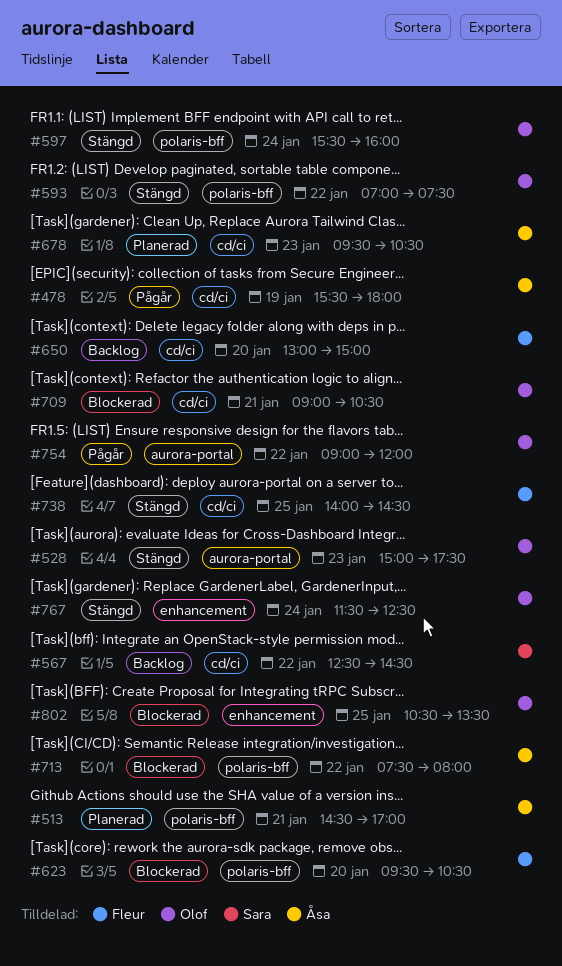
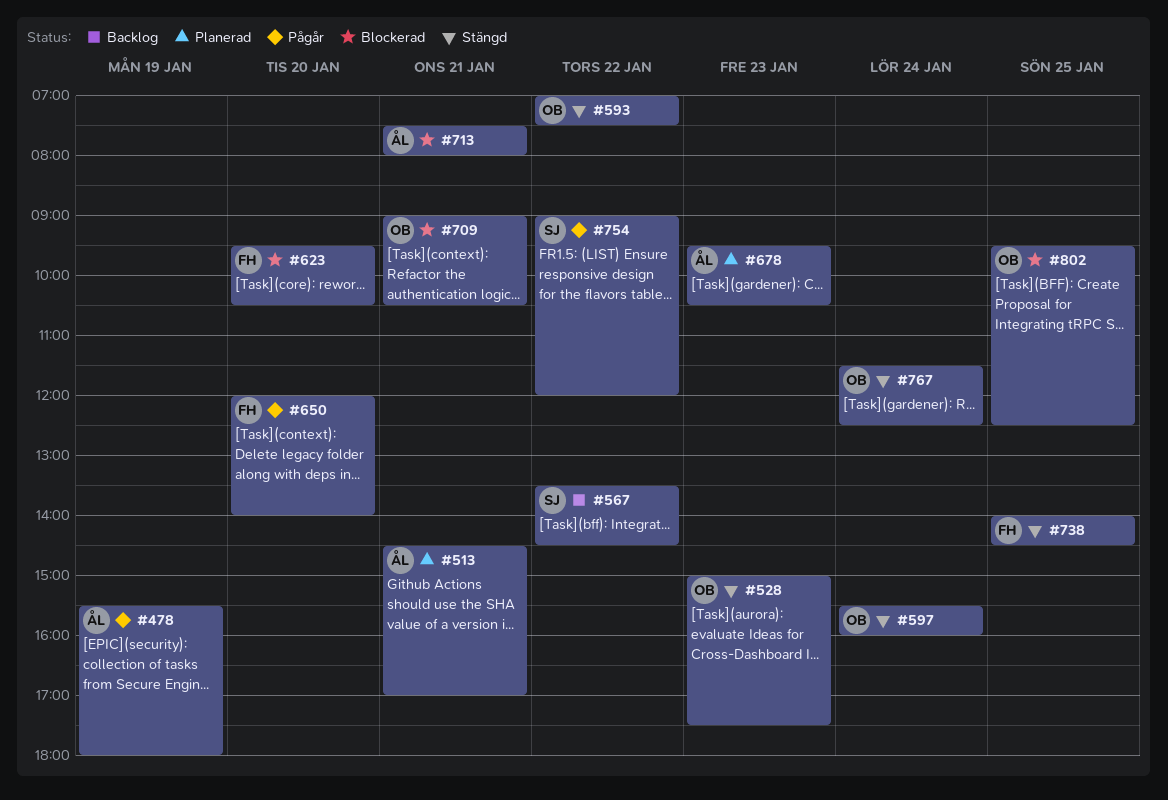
#567, begins: 12:30 -> 13:30
#650, status: Backlog -> Pågår
#650, begins: 13:00 -> 12:00
#650, ends: 15:00 -> 14:00
#713, day: Jan 22 -> Jan 21
#754, owner: Olof -> Sara
#802, begins: 10:30 -> 09:30
#802, ends: 13:30 -> 12:30

